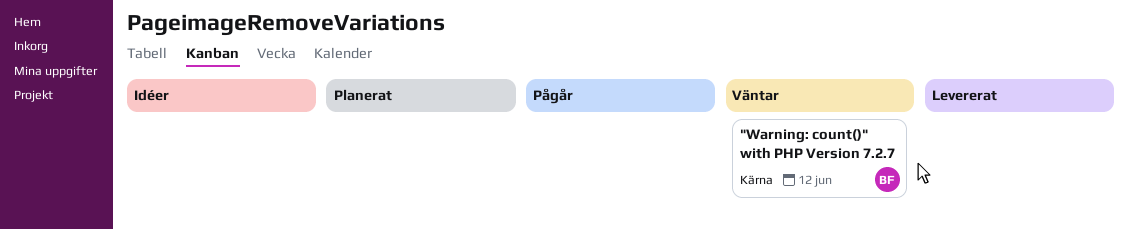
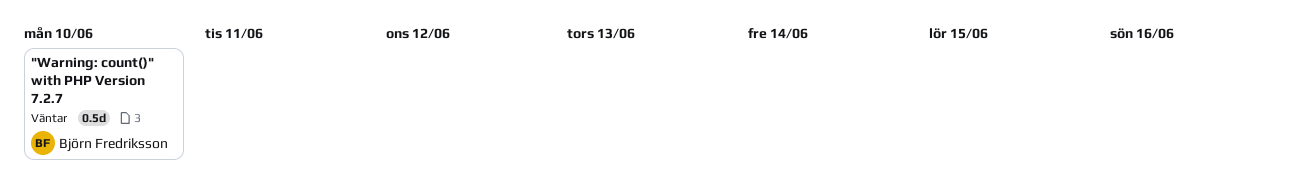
"Warning: count()" with PHP Version 7.2.7, due: Jun 12 -> Jun 10

